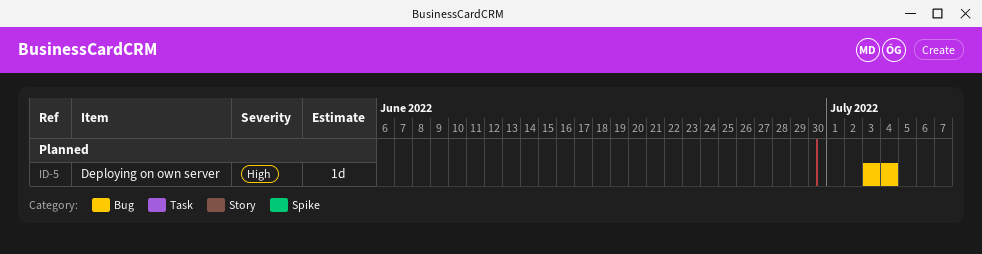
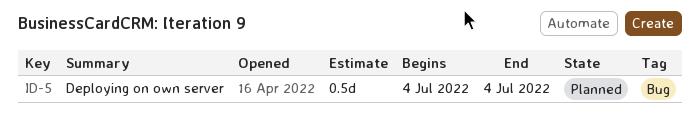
ID-5, estimate: 1d -> 0.5d
ID-5, start: Jul 3 -> Jul 4

